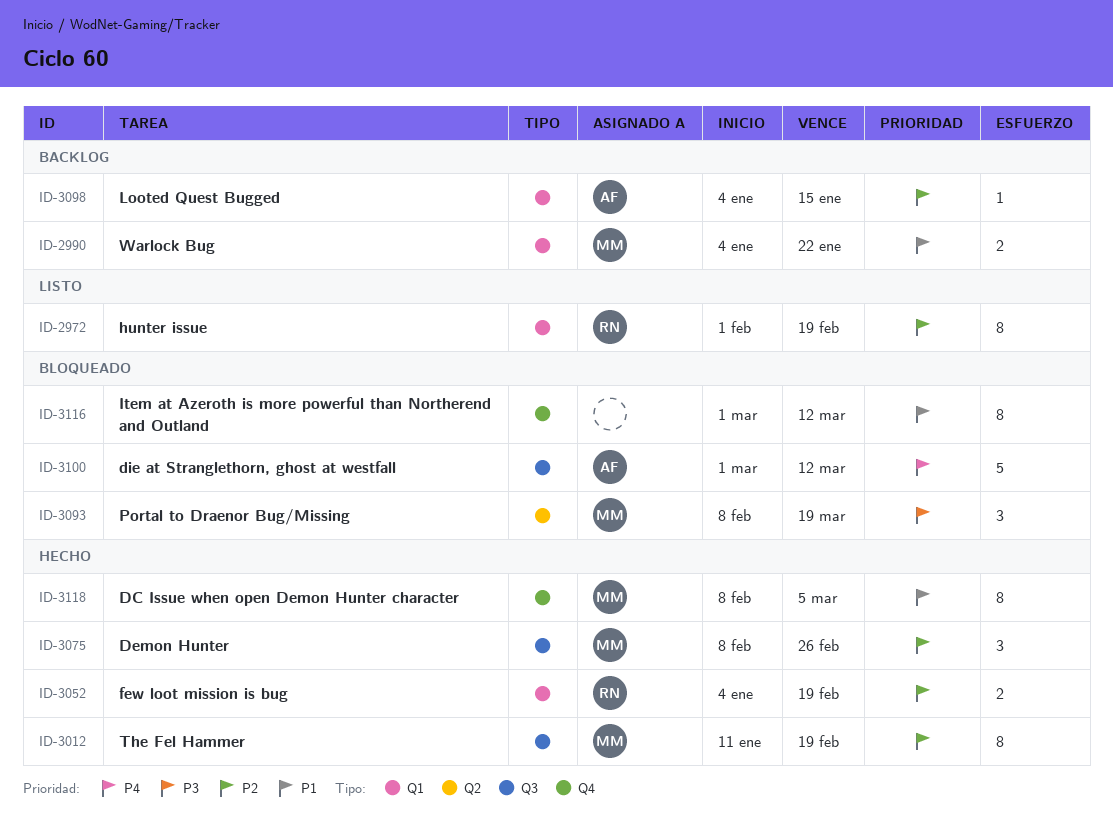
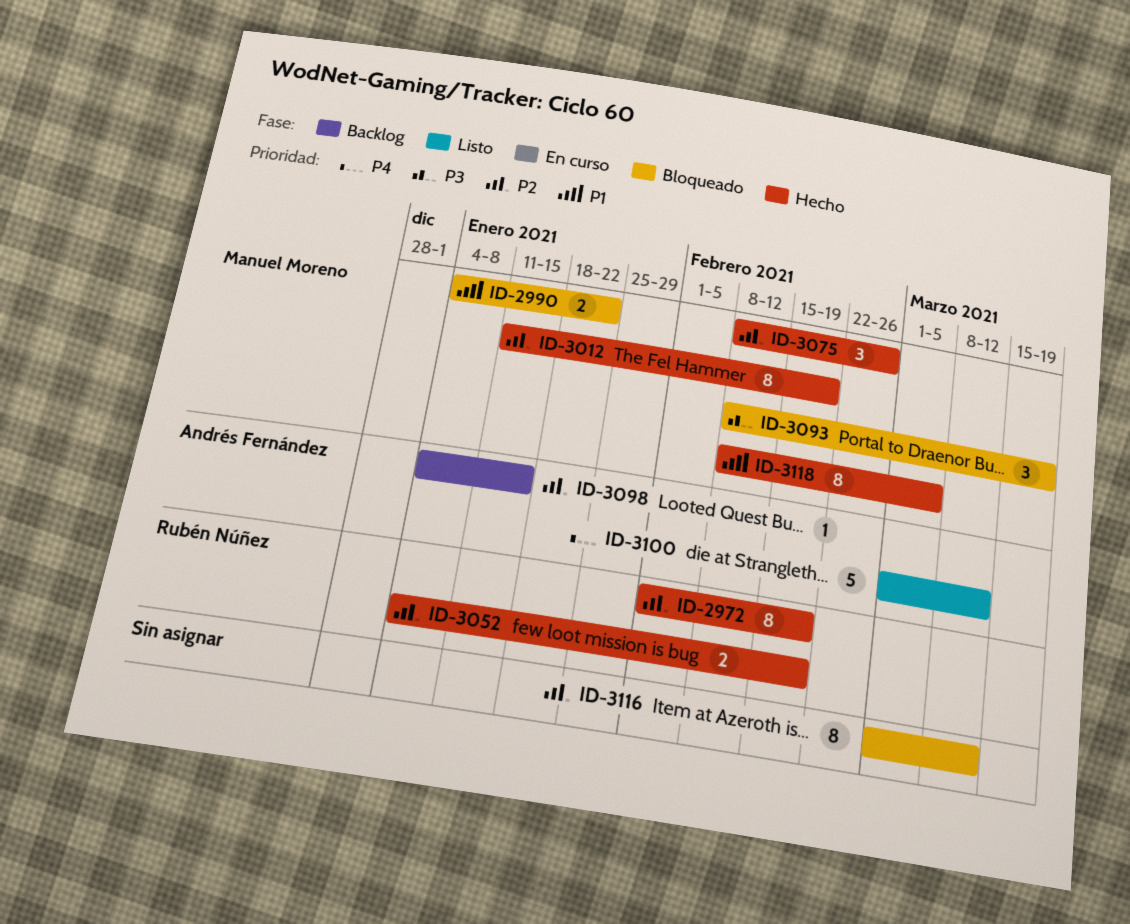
ID-2972, status: Listo -> Hecho
ID-2990, status: Backlog -> Bloqueado
ID-3100, status: Bloqueado -> Listo
ID-3116, priority: P1 -> P2

